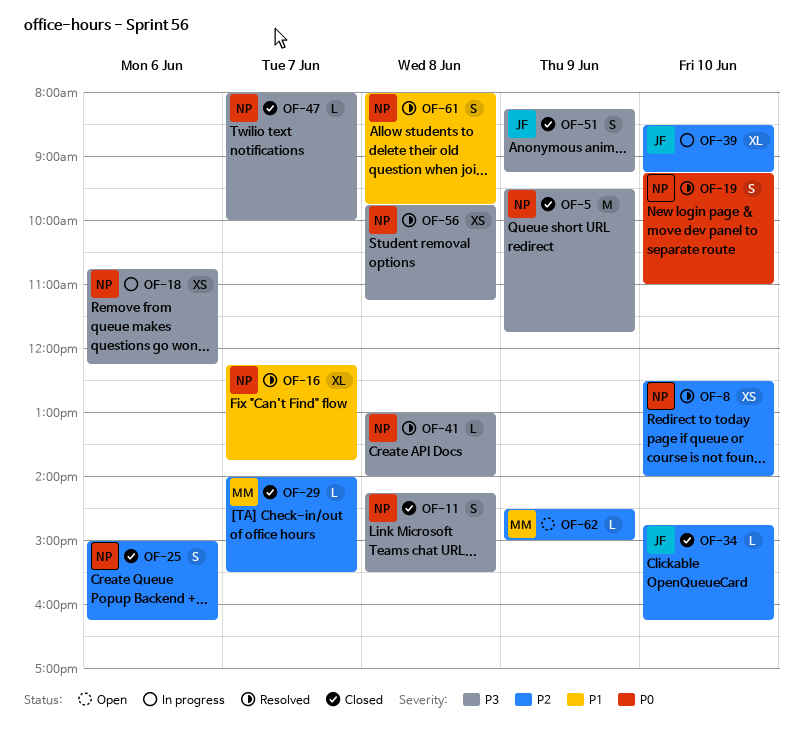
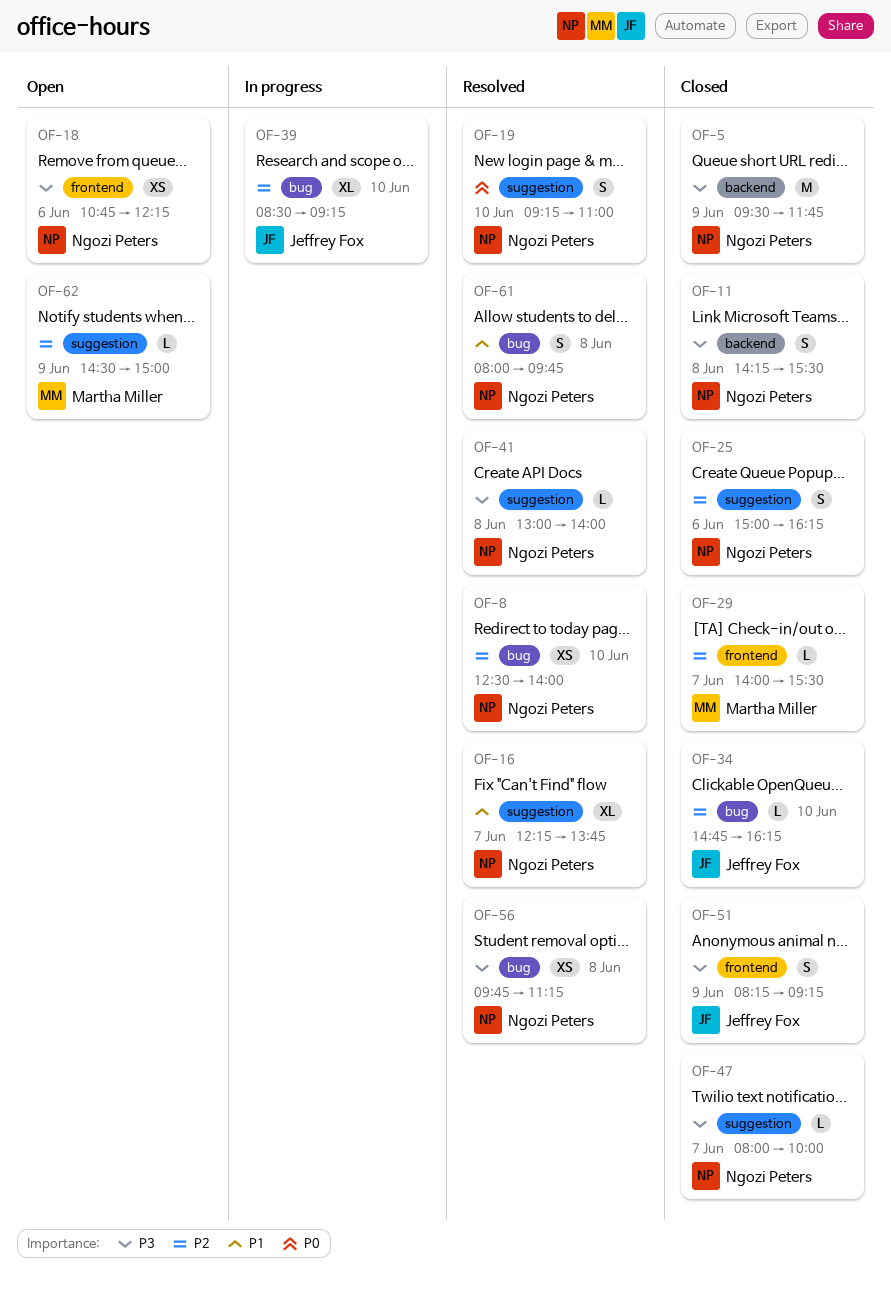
OF-18, status: In progress -> Open

